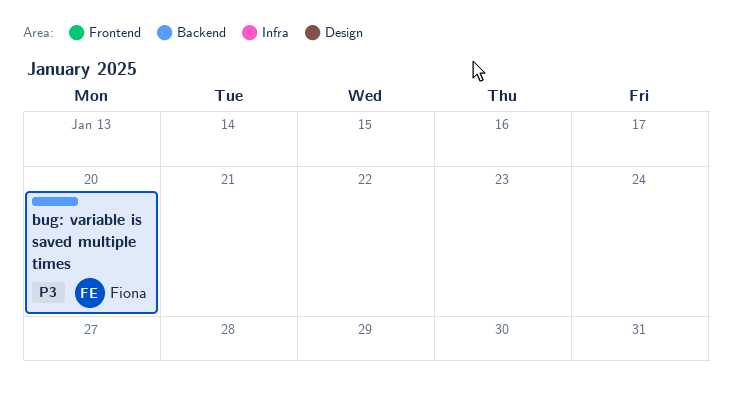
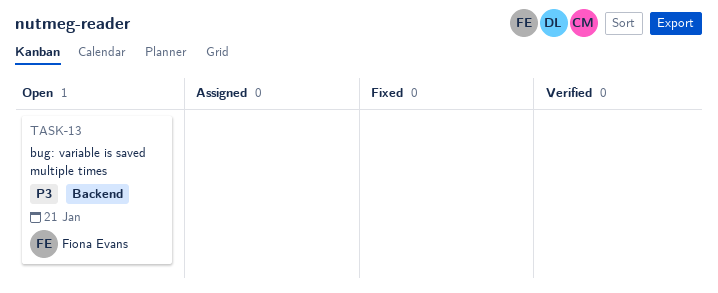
bug: variable is saved multiple times, due: Jan 20 -> Jan 21

